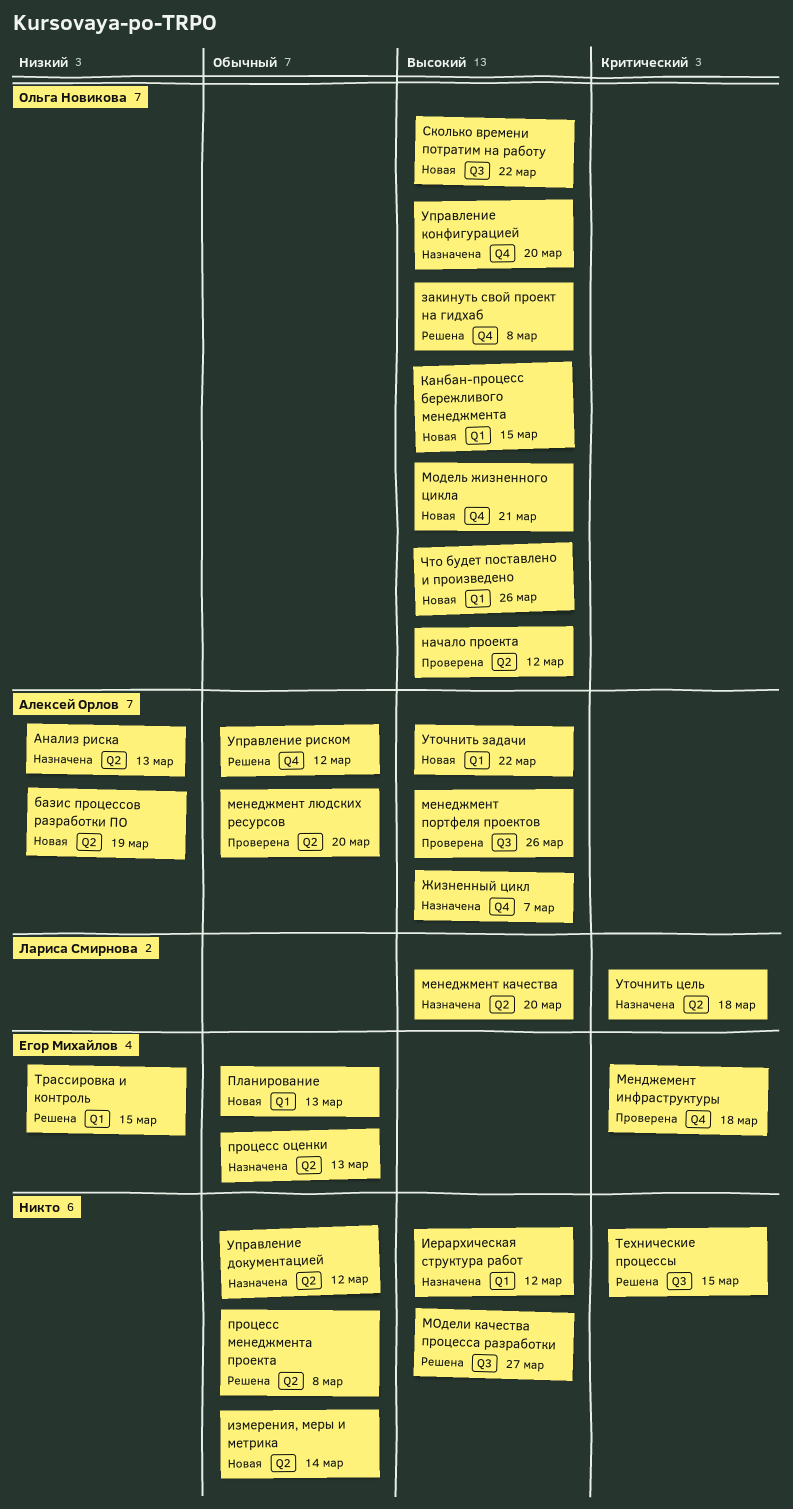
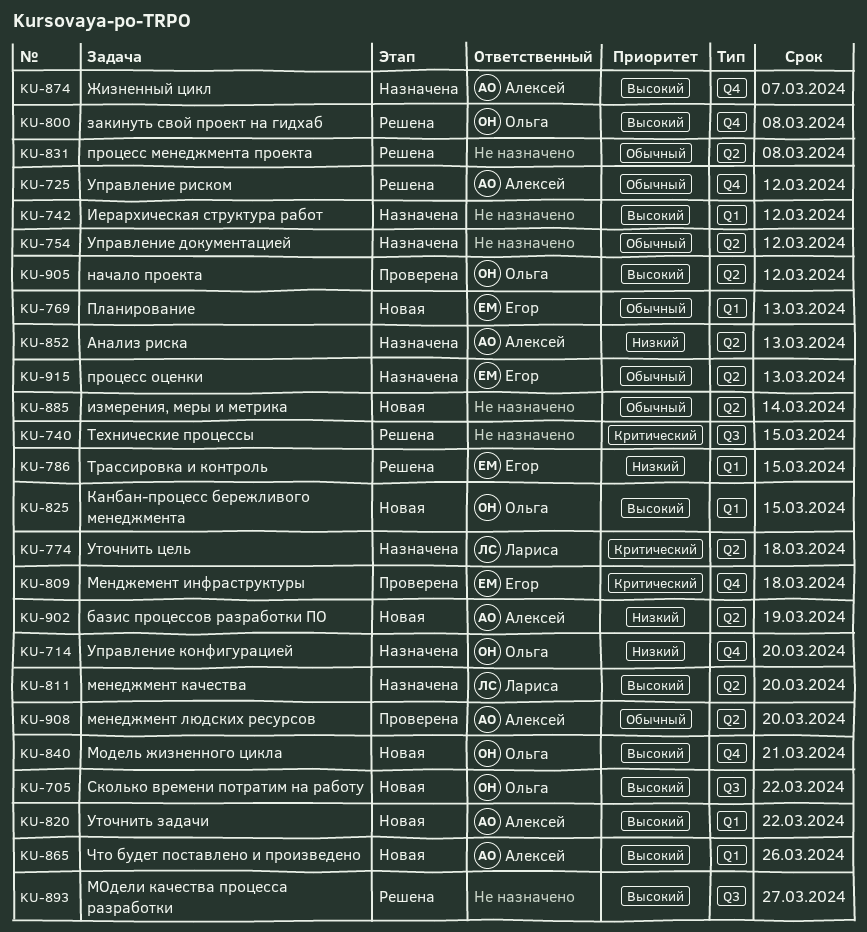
менеджмент портфеля проектов: present -> none
Управление конфигурацией, priority: Высокий -> Низкий
Что будет поставлено и произведено, owner: Ольга Новикова -> Алексей Орлов

